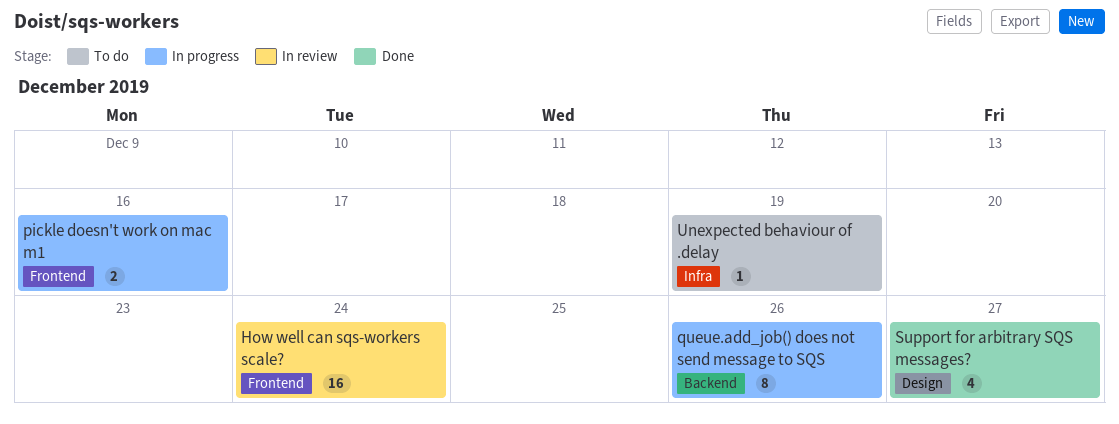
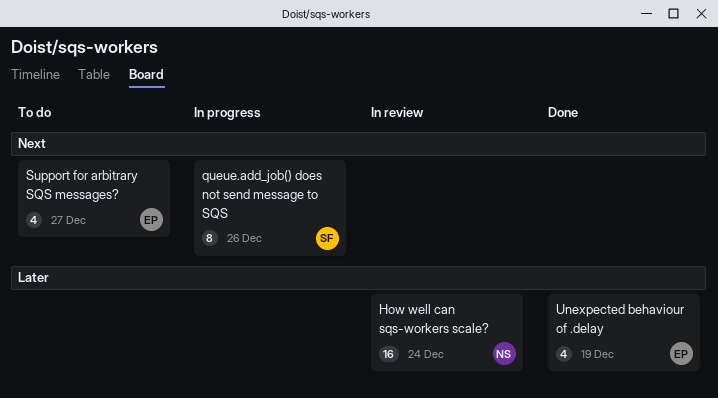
pickle doesn't work on mac m1: present -> none
Support for arbitrary SQS messages?, status: Done -> To do
Unexpected behaviour of .delay, status: To do -> Done
Unexpected behaviour of .delay, estimate: 1 -> 4

